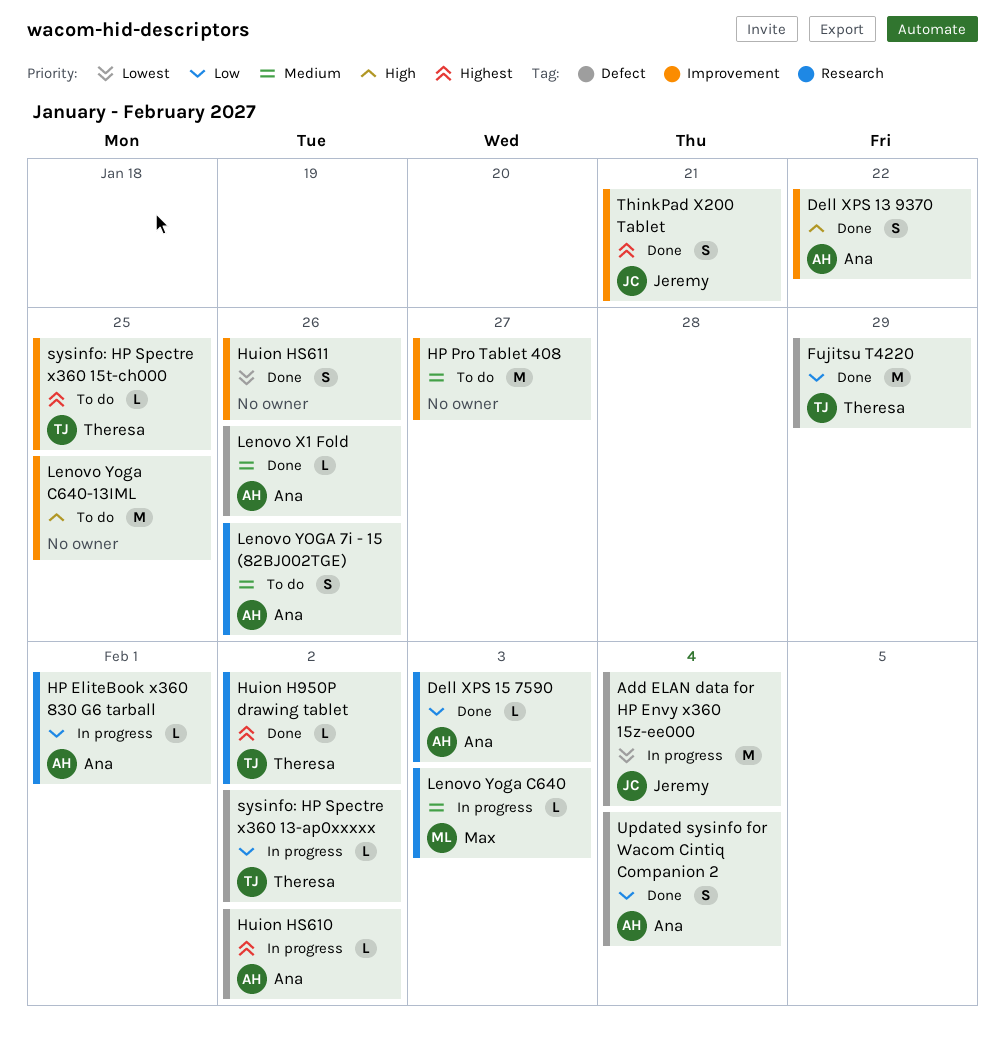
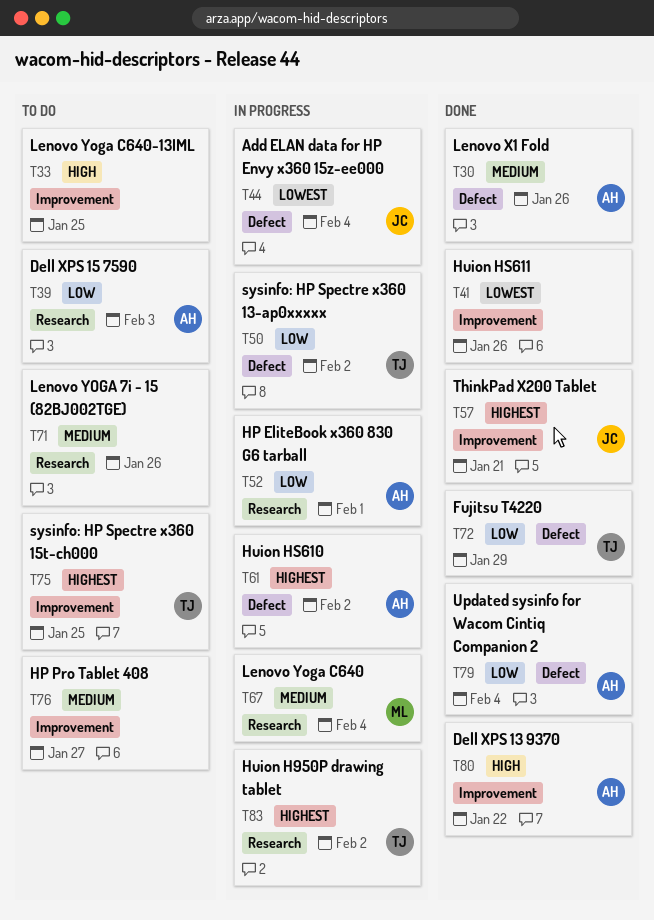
Dell XPS 15 7590, status: Done -> To do
Huion H950P drawing tablet, status: Done -> In progress
Lenovo YOGA 7i - 15 (82BJ002TGE), owner: Ana -> none
Lenovo Yoga C640, due: Feb 3 -> Feb 4

